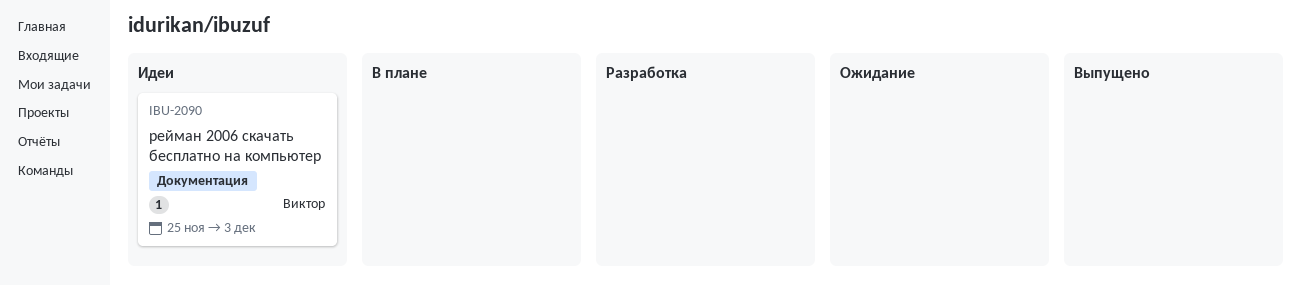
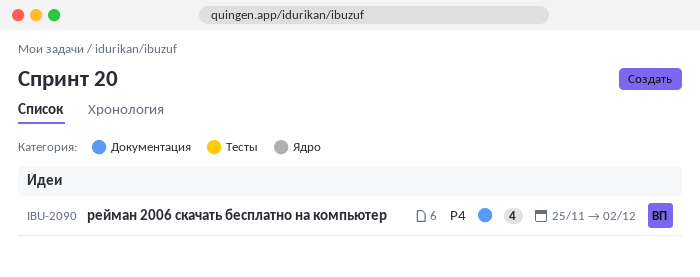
IBU-2090, estimate: 1 -> 4
IBU-2090, due: Dec 3 -> Dec 2

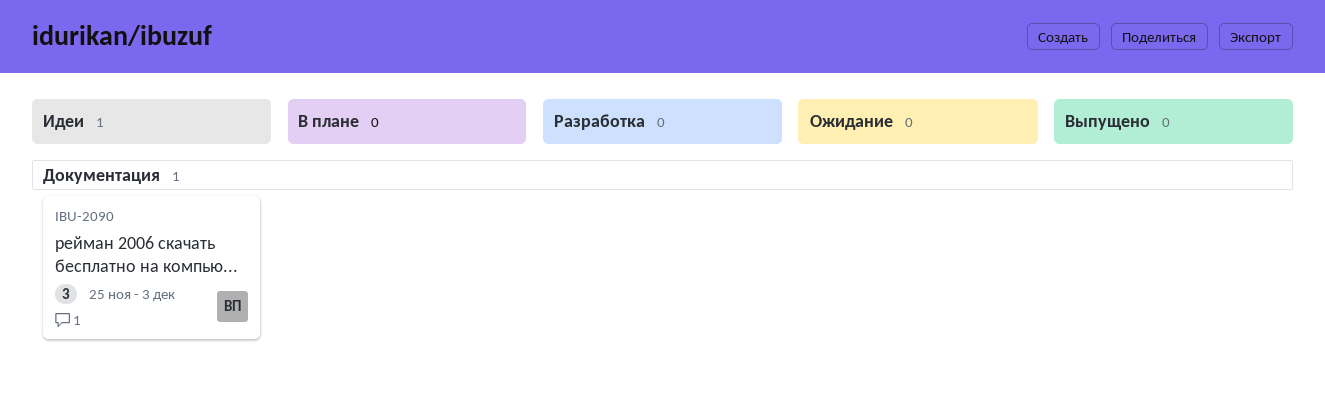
IBU-2090, estimate: 4 -> 3
IBU-2090, due: Dec 2 -> Dec 3

